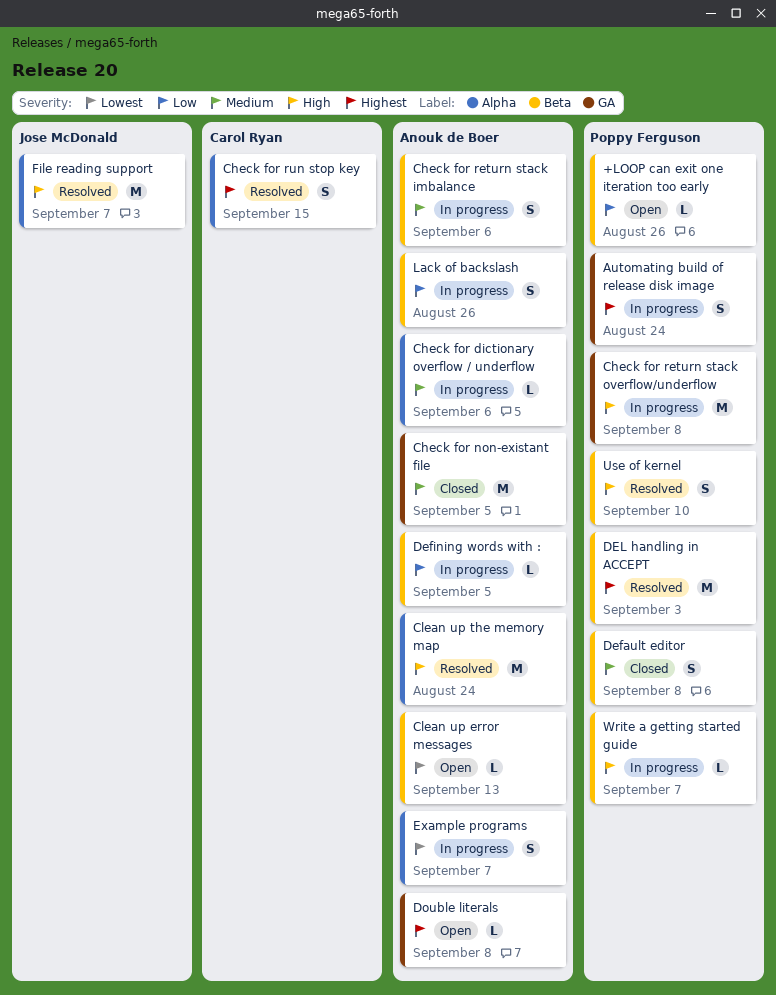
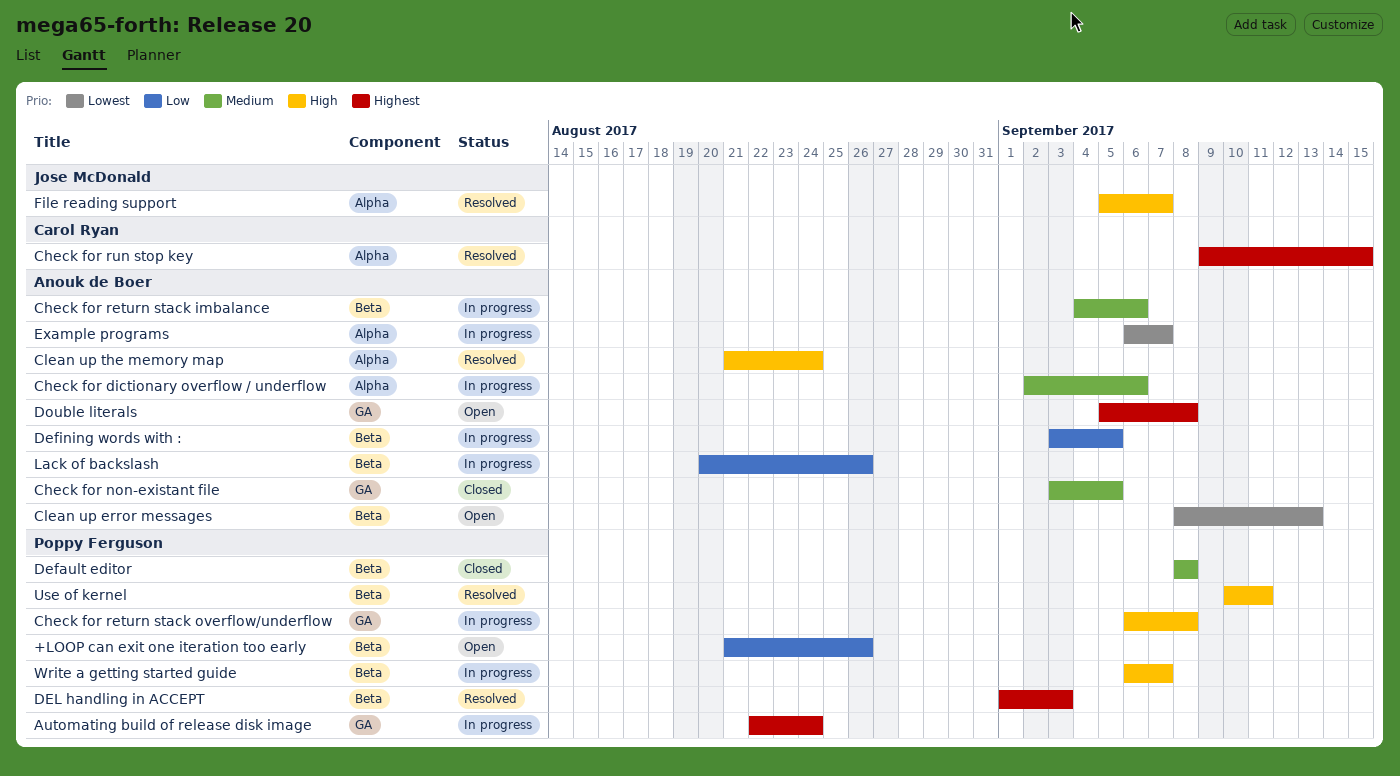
Use of kernel, due: Sep 10 -> Sep 11

